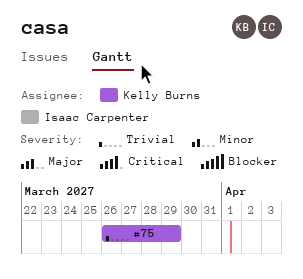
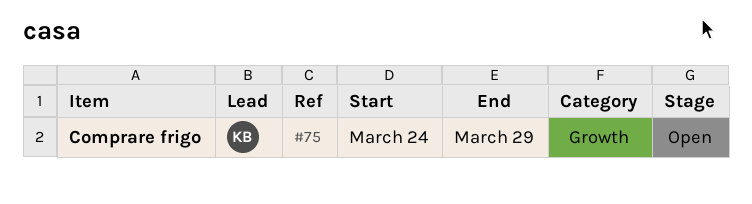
#75, start: Mar 26 -> Mar 24

